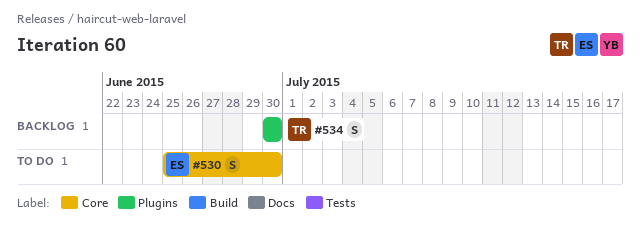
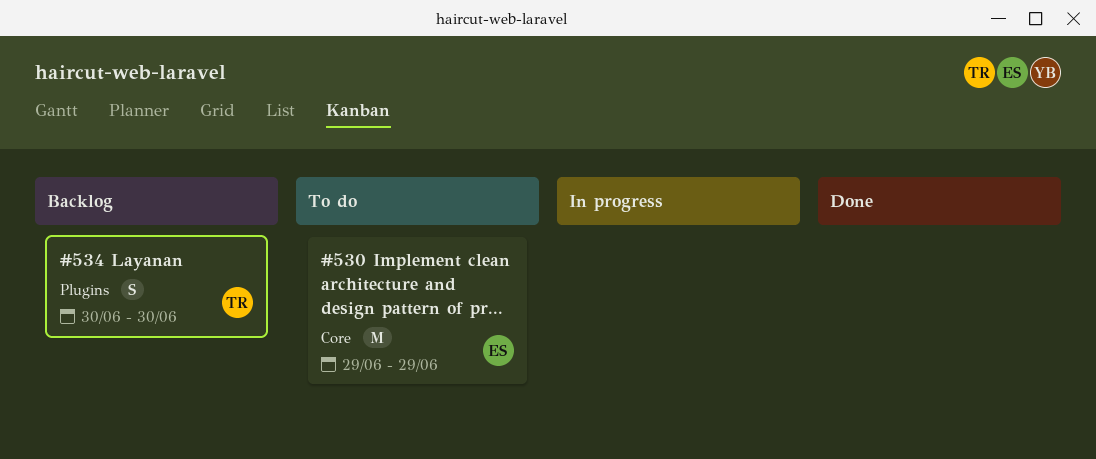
#530, estimate: S -> M
#530, start: Jun 25 -> Jun 29
#530, due: Jun 30 -> Jun 29

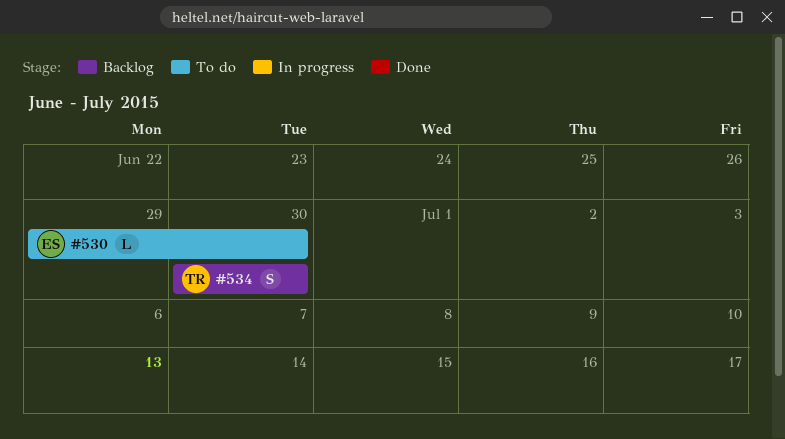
#530, estimate: M -> L
#530, due: Jun 29 -> Jun 30

